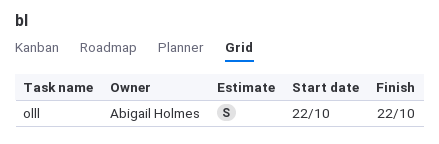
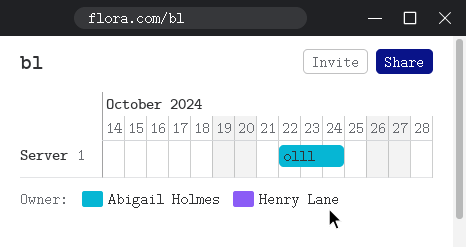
olll, due: Oct 22 -> Oct 24

